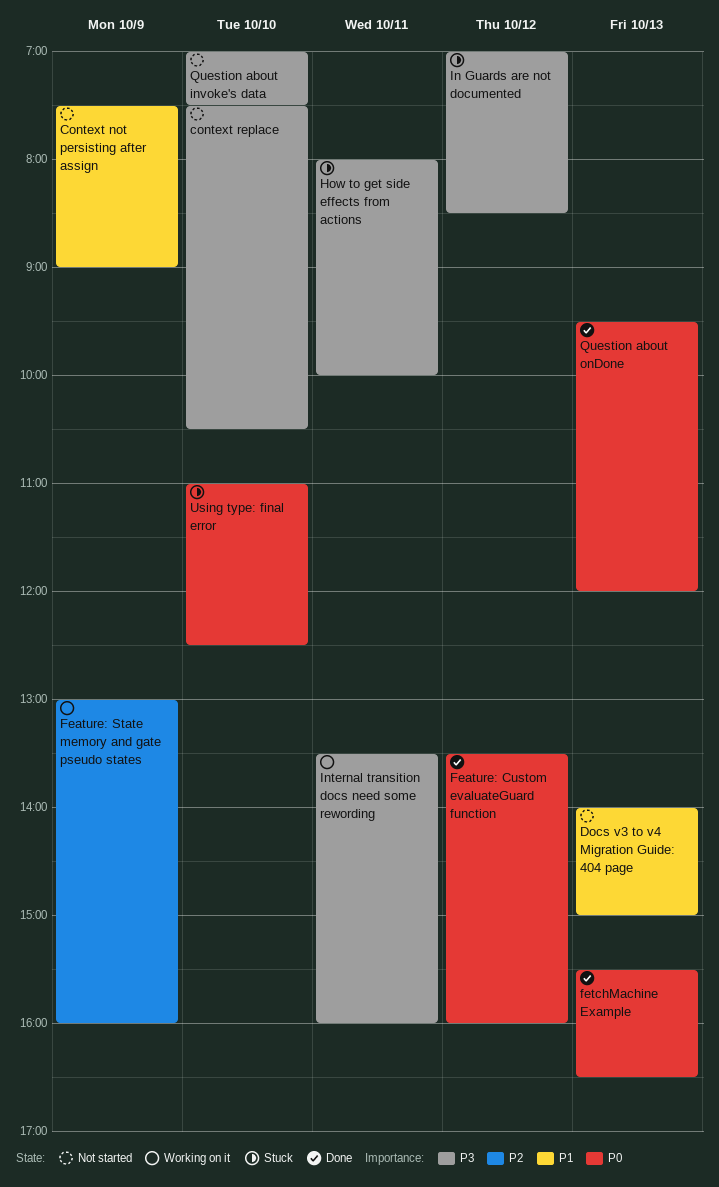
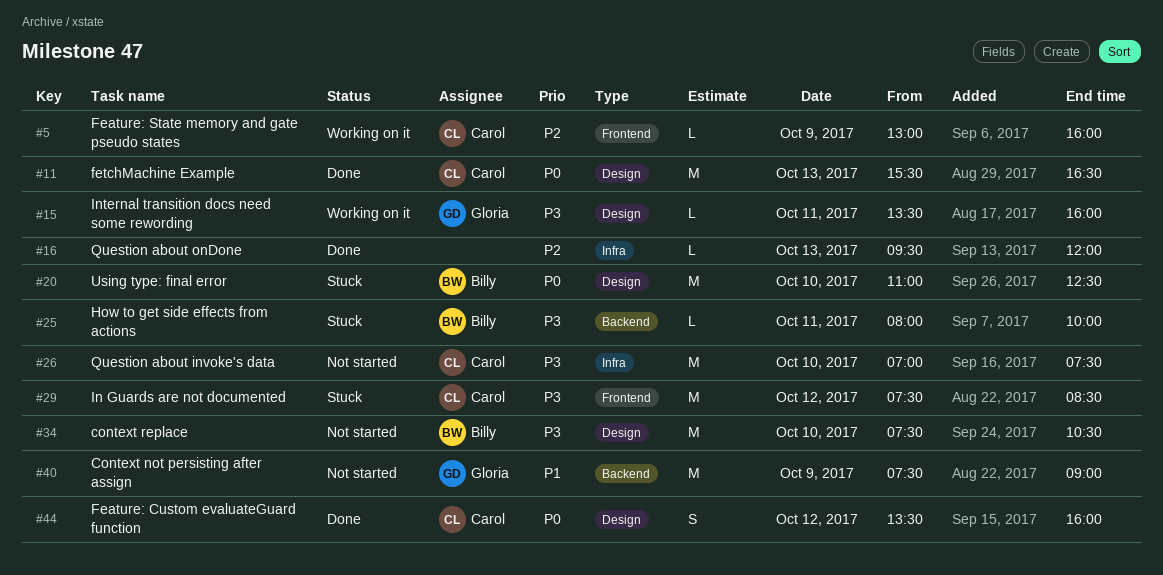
Docs v3 to v4 Migration Guide: 404 page: present -> none
In Guards are not documented, begins: 07:00 -> 07:30
Question about onDone, priority: P0 -> P2

